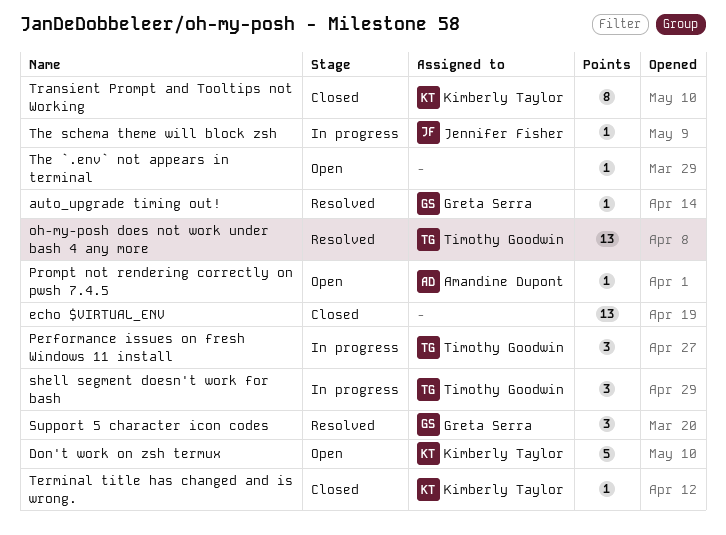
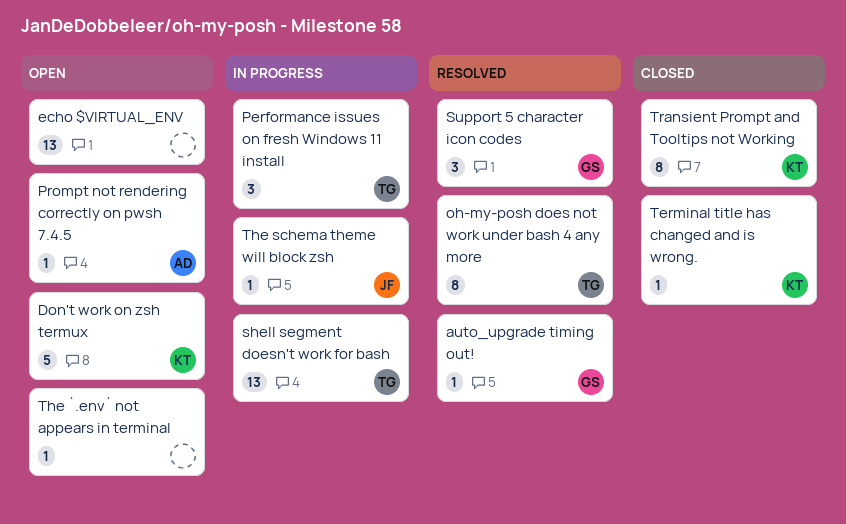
echo $VIRTUAL_ENV, status: Closed -> Open
oh-my-posh does not work under bash 4 any more, estimate: 13 -> 8
shell segment doesn't work for bash, estimate: 3 -> 13

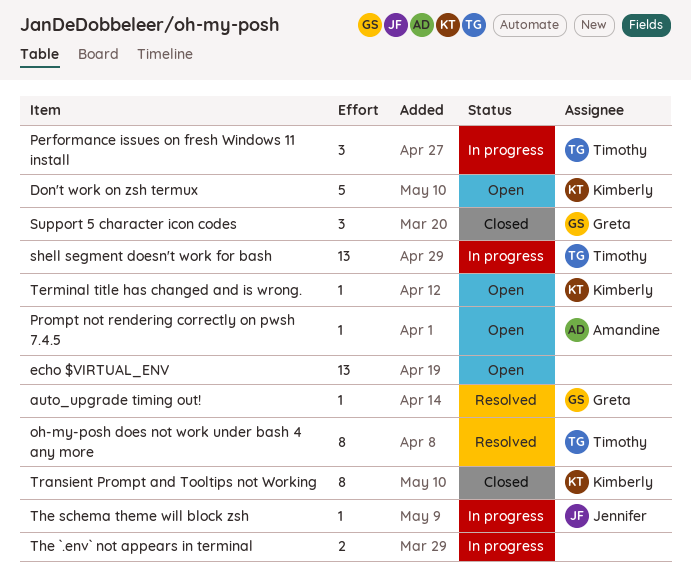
Support 5 character icon codes, status: Resolved -> Closed
Terminal title has changed and is wrong., status: Closed -> Open
The `.env` not appears in terminal, status: Open -> In progress
The `.env` not appears in terminal, estimate: 1 -> 2

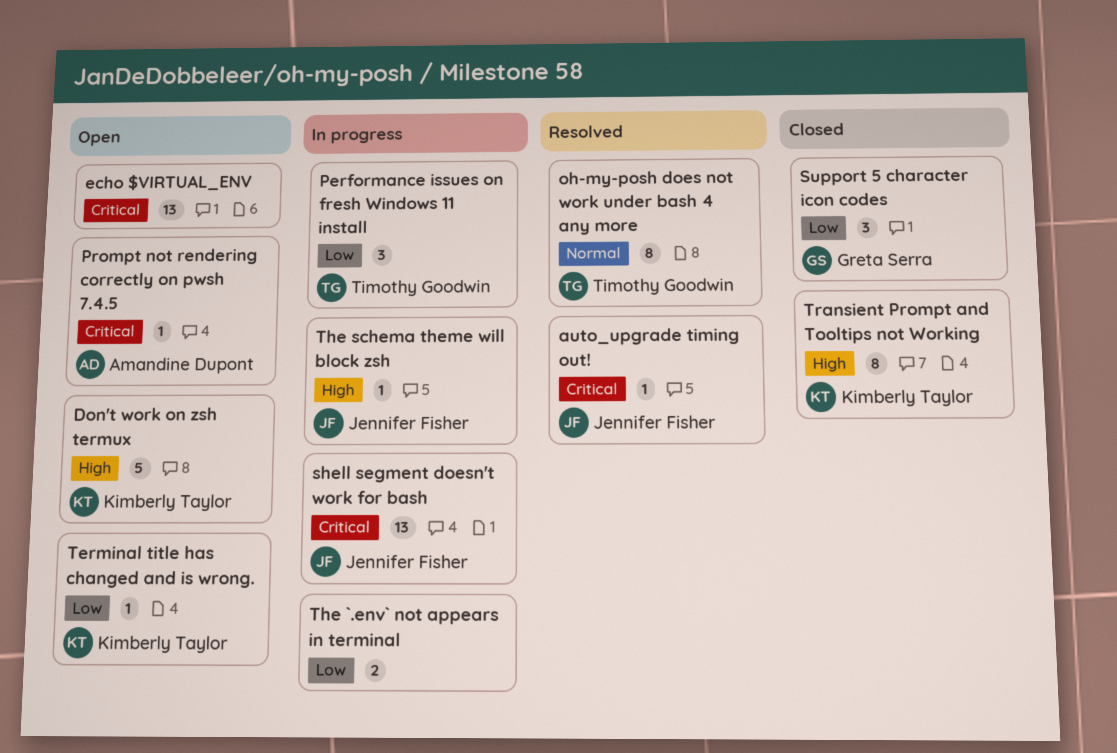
auto_upgrade timing out!, owner: Greta Serra -> Jennifer Fisher
shell segment doesn't work for bash, owner: Timothy Goodwin -> Jennifer Fisher

